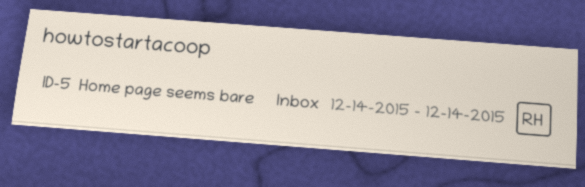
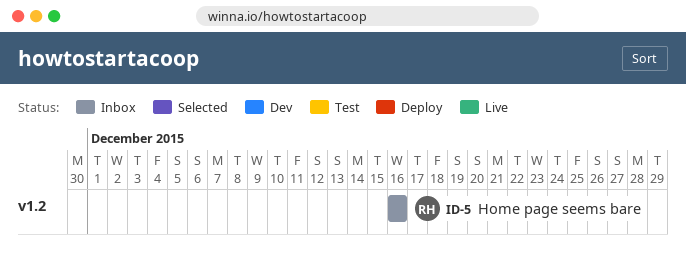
ID-5, start: Dec 14 -> Dec 16
ID-5, due: Dec 14 -> Dec 16

